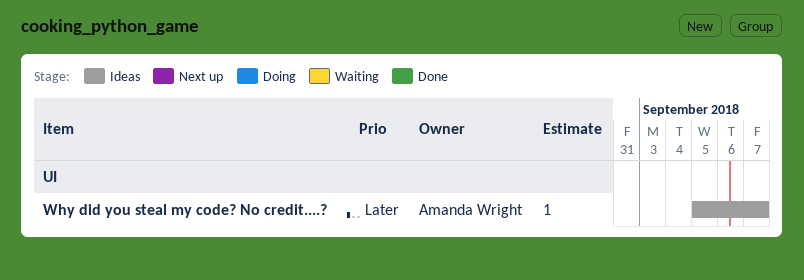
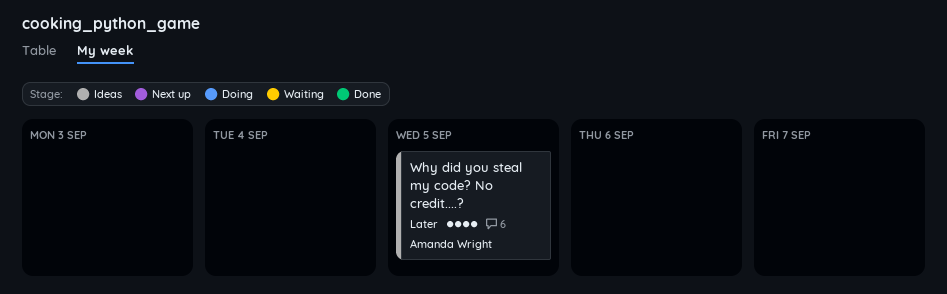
Why did you steal my code? No credit....?, estimate: 1 -> 4
Why did you steal my code? No credit....?, due: Sep 7 -> Sep 5

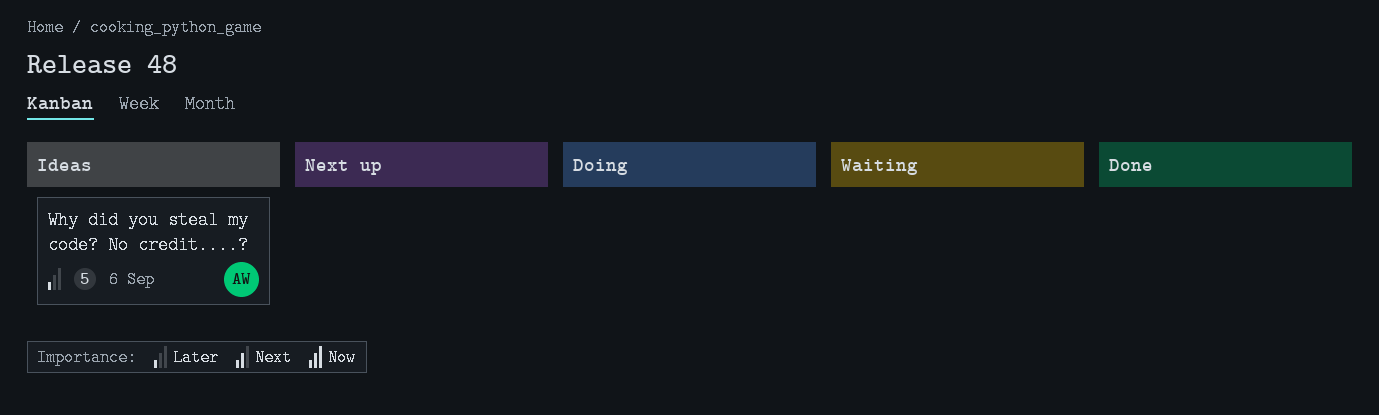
Why did you steal my code? No credit....?, estimate: 4 -> 5
Why did you steal my code? No credit....?, due: Sep 5 -> Sep 6

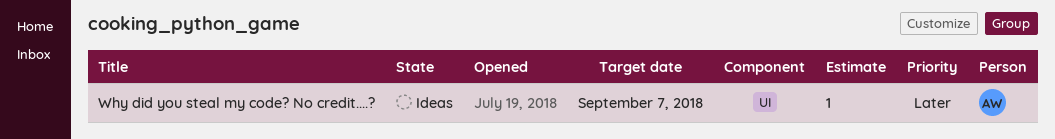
Why did you steal my code? No credit....?, estimate: 5 -> 1
Why did you steal my code? No credit....?, due: Sep 6 -> Sep 7

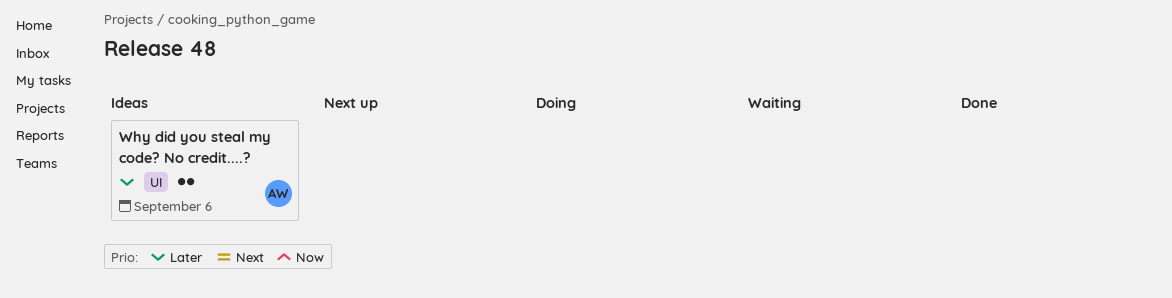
Why did you steal my code? No credit....?, estimate: 1 -> 2
Why did you steal my code? No credit....?, due: Sep 7 -> Sep 6

